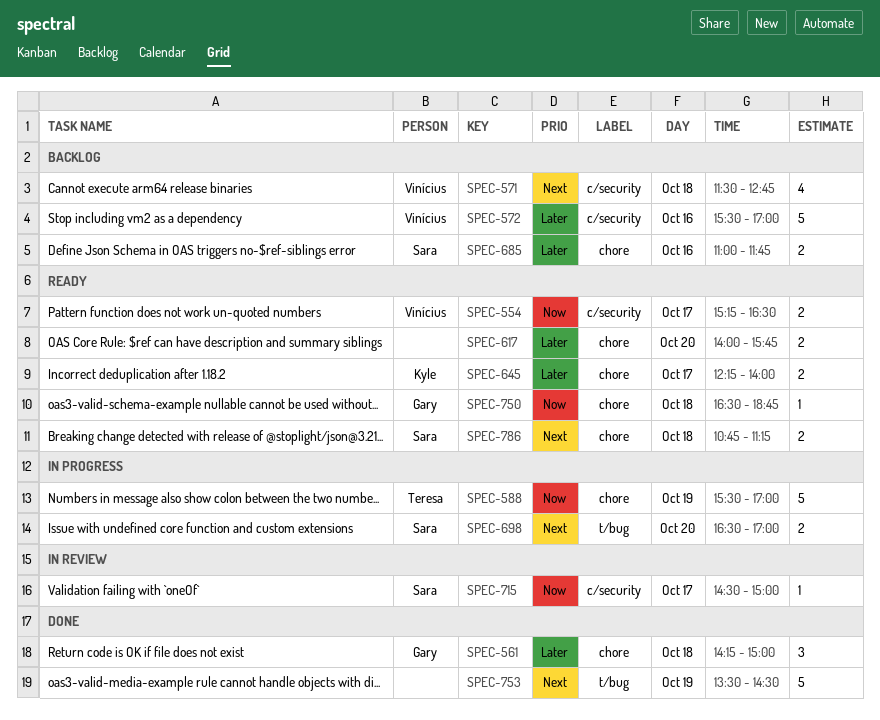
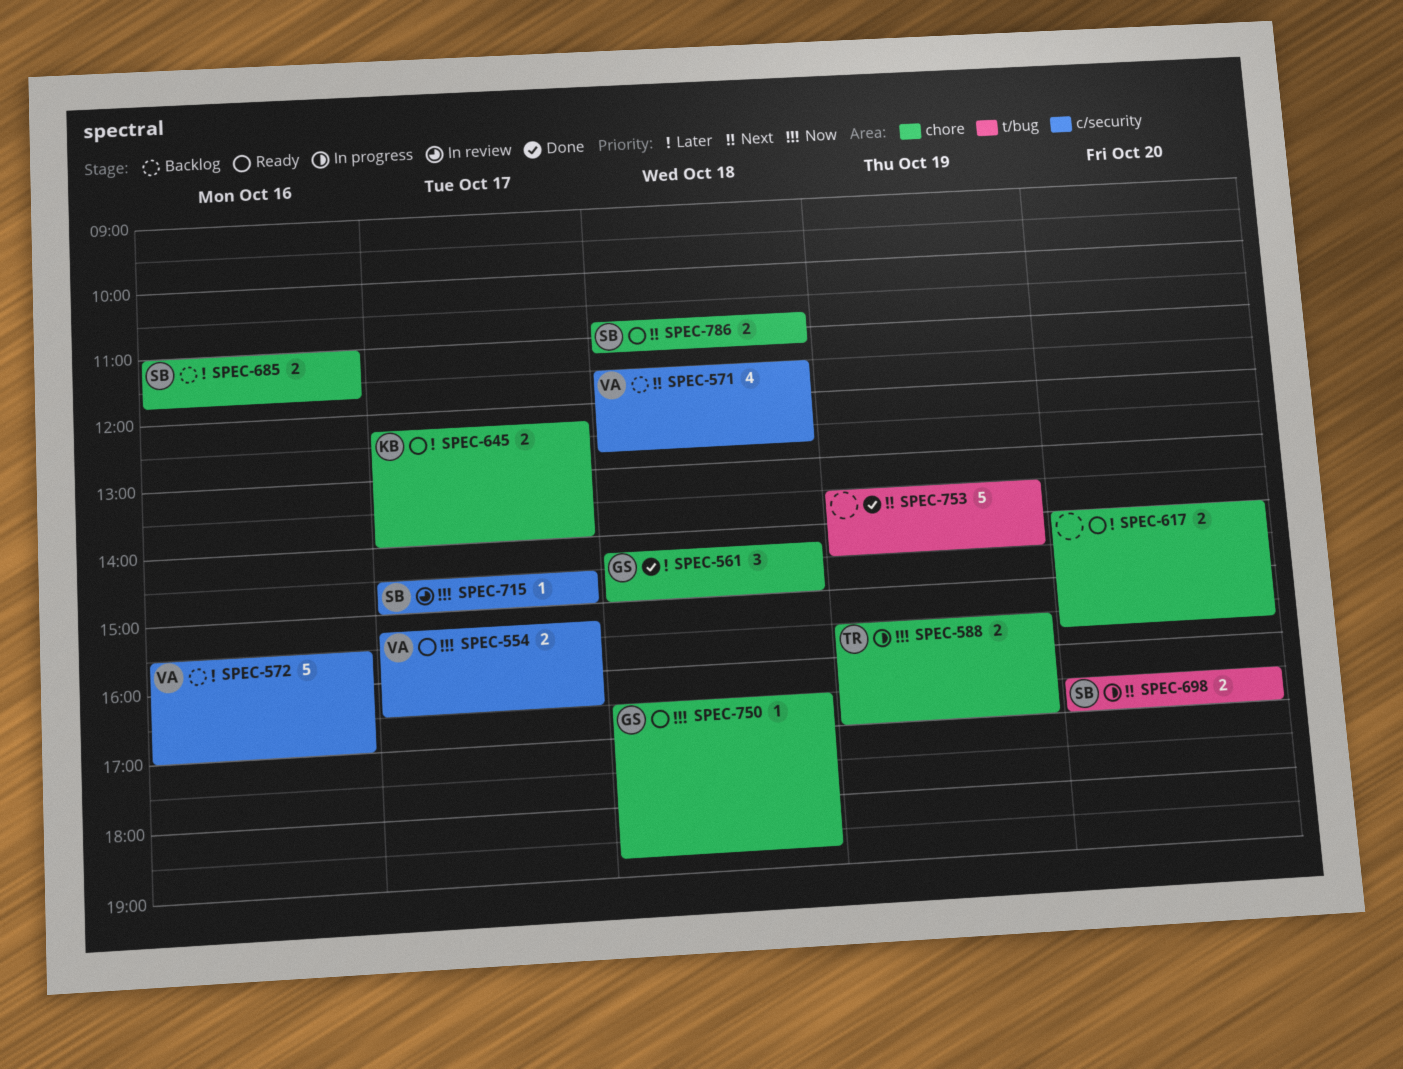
SPEC-588, estimate: 5 -> 2

